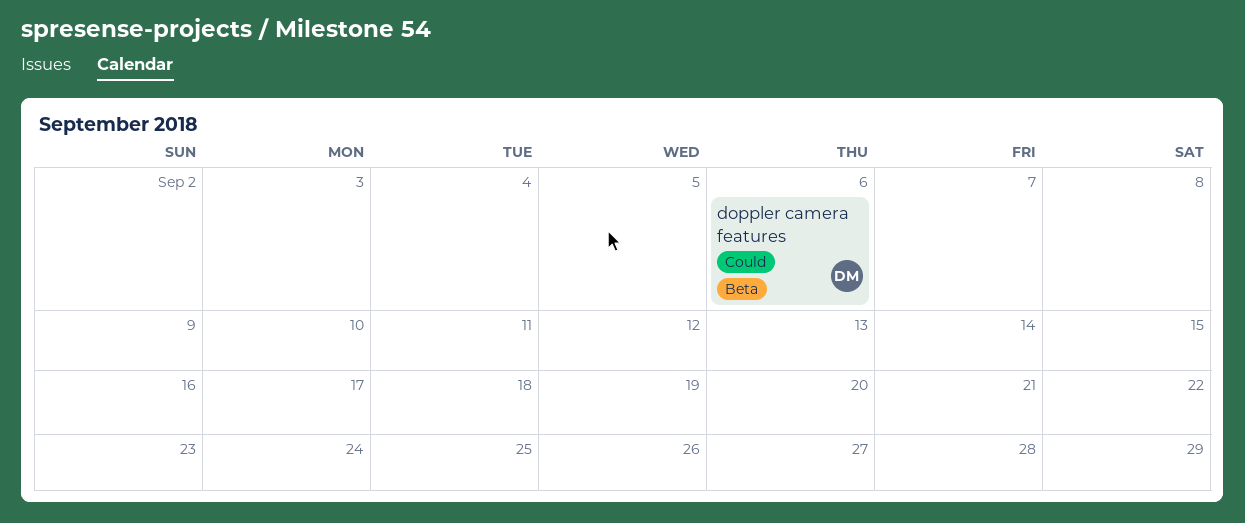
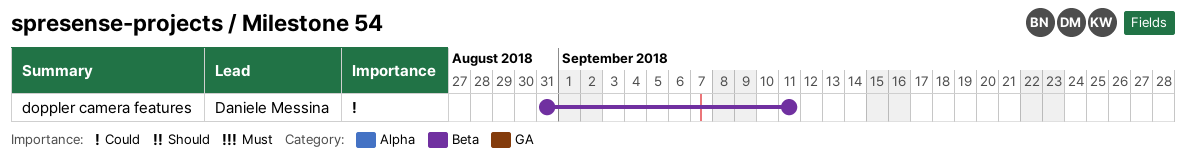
doppler camera features, due: Sep 6 -> Sep 11

